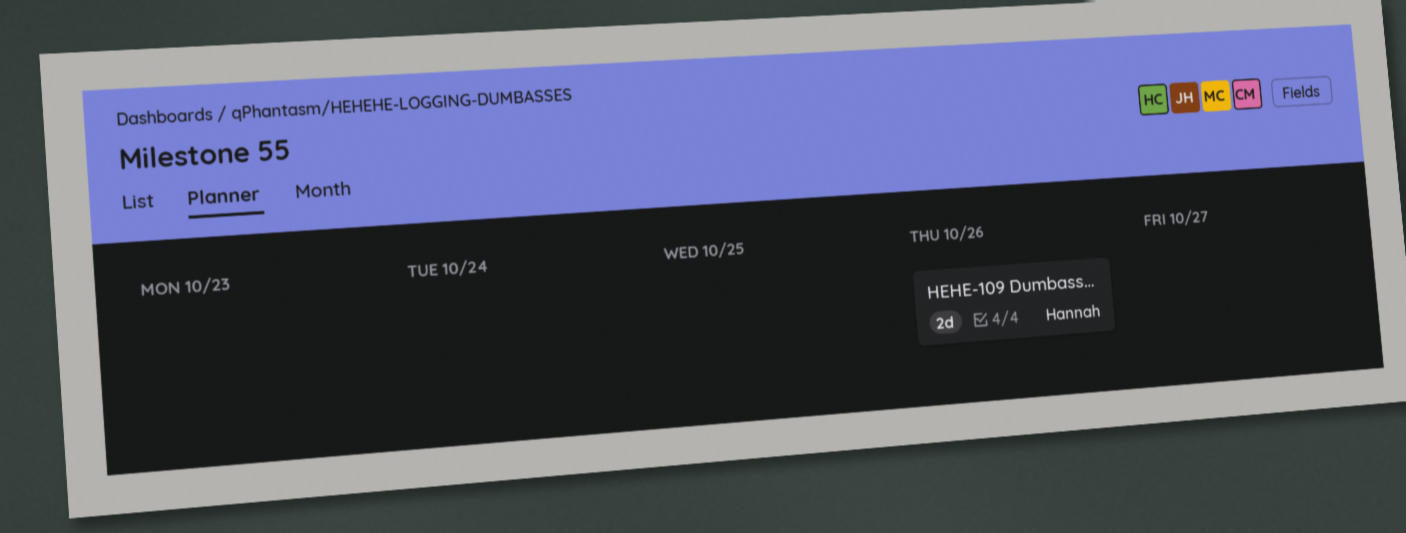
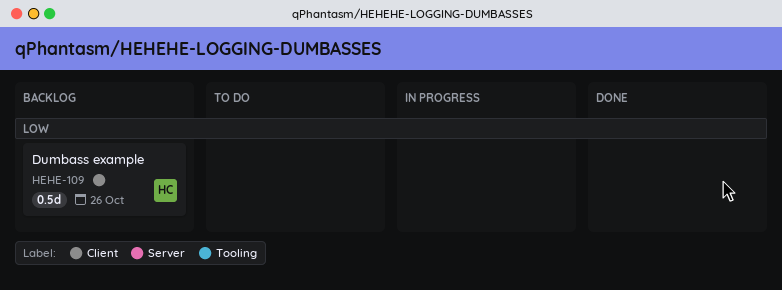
HEHE-109, estimate: 2d -> 0.5d

